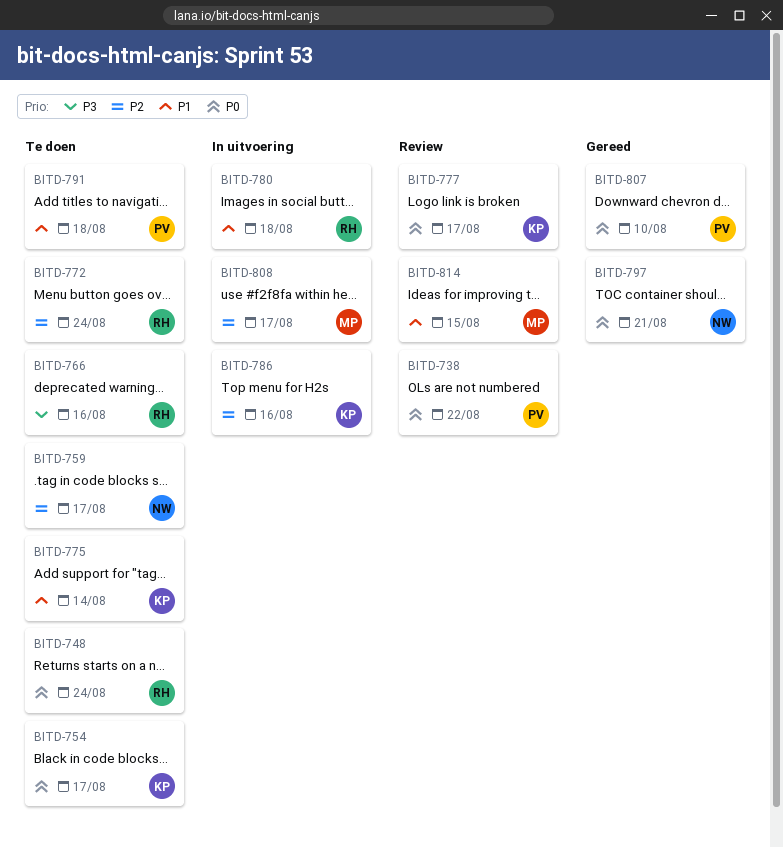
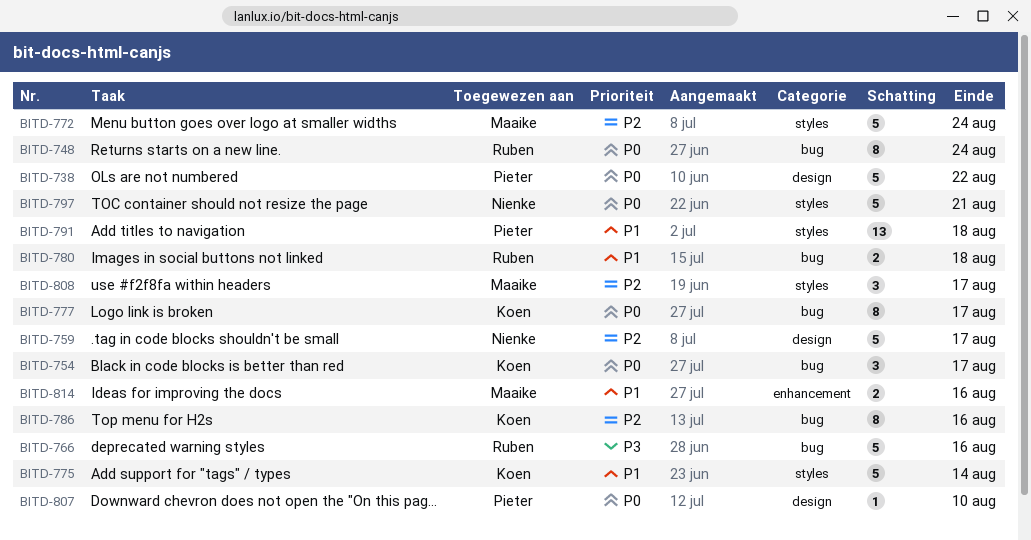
BITD-772, owner: Ruben -> Maaike
BITD-814, due: Aug 15 -> Aug 16

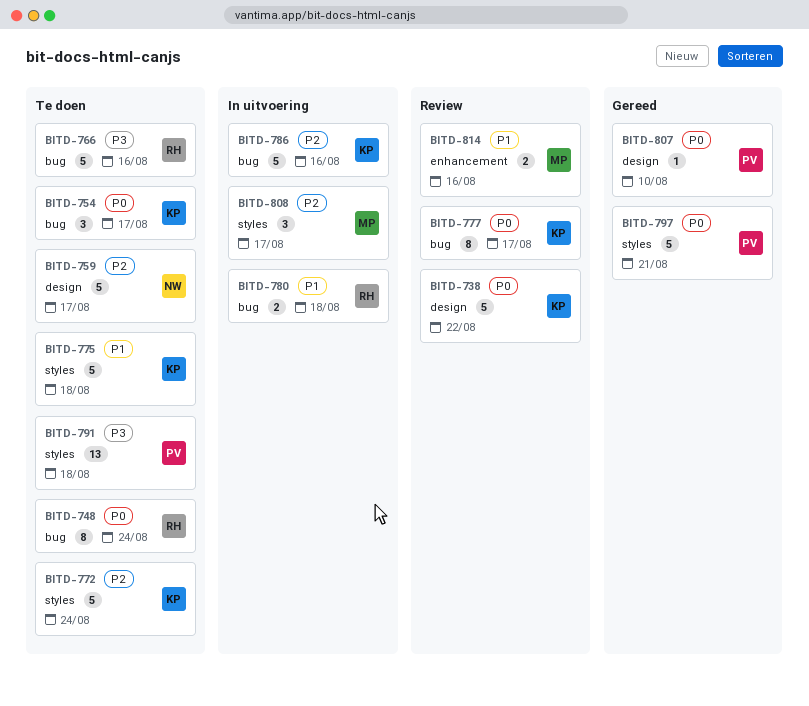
BITD-738, owner: Pieter -> Koen
BITD-772, owner: Maaike -> Koen
BITD-775, due: Aug 14 -> Aug 18
BITD-786, estimate: 8 -> 5
BITD-791, priority: P1 -> P3
BITD-797, owner: Nienke -> Pieter

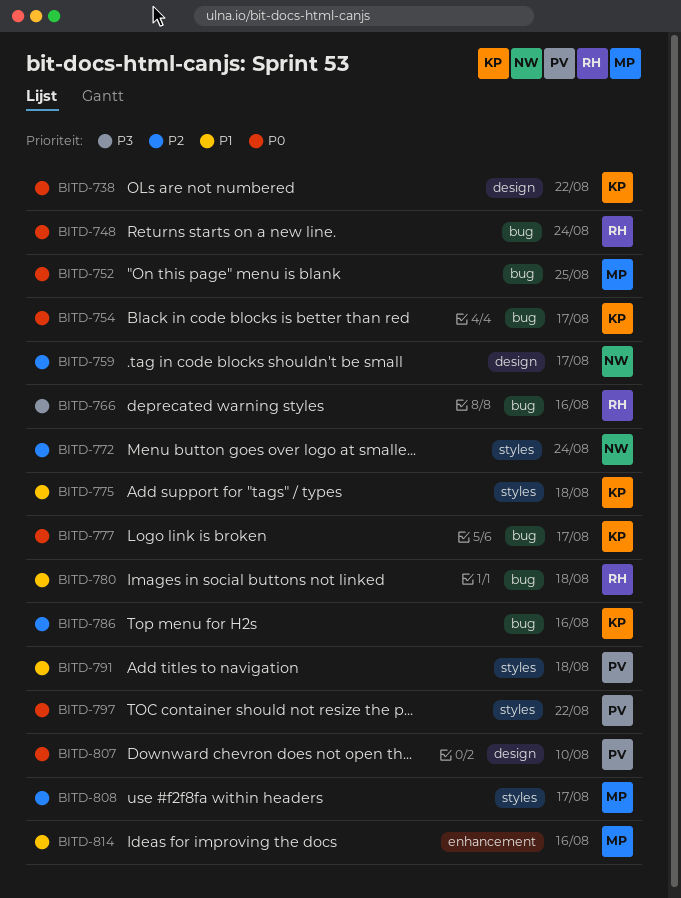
BITD-752: none -> present
BITD-772, owner: KP -> NW
BITD-791, priority: P3 -> P1
BITD-797, due: Aug 21 -> Aug 22

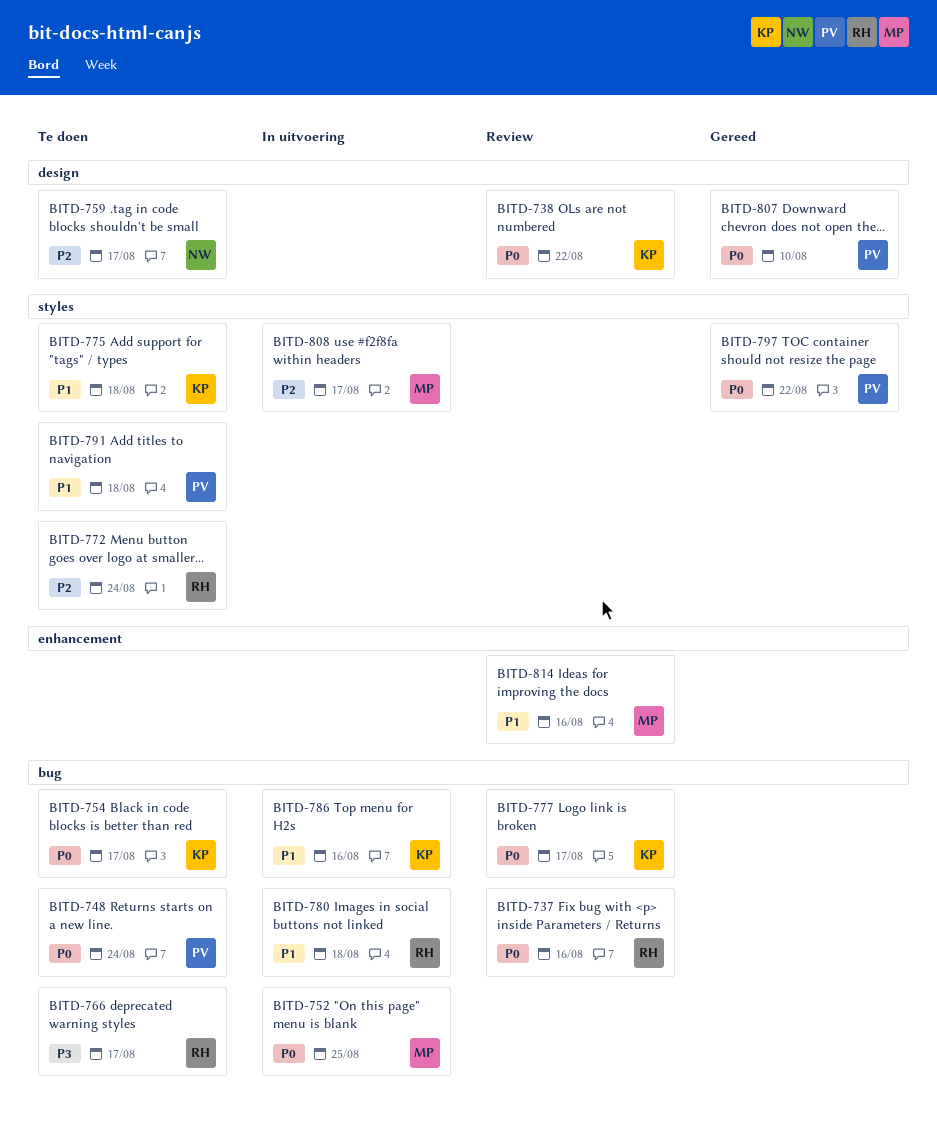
BITD-737: none -> present
BITD-748, owner: RH -> PV
BITD-766, due: Aug 16 -> Aug 17
BITD-772, owner: NW -> RH
BITD-786, priority: P2 -> P1

